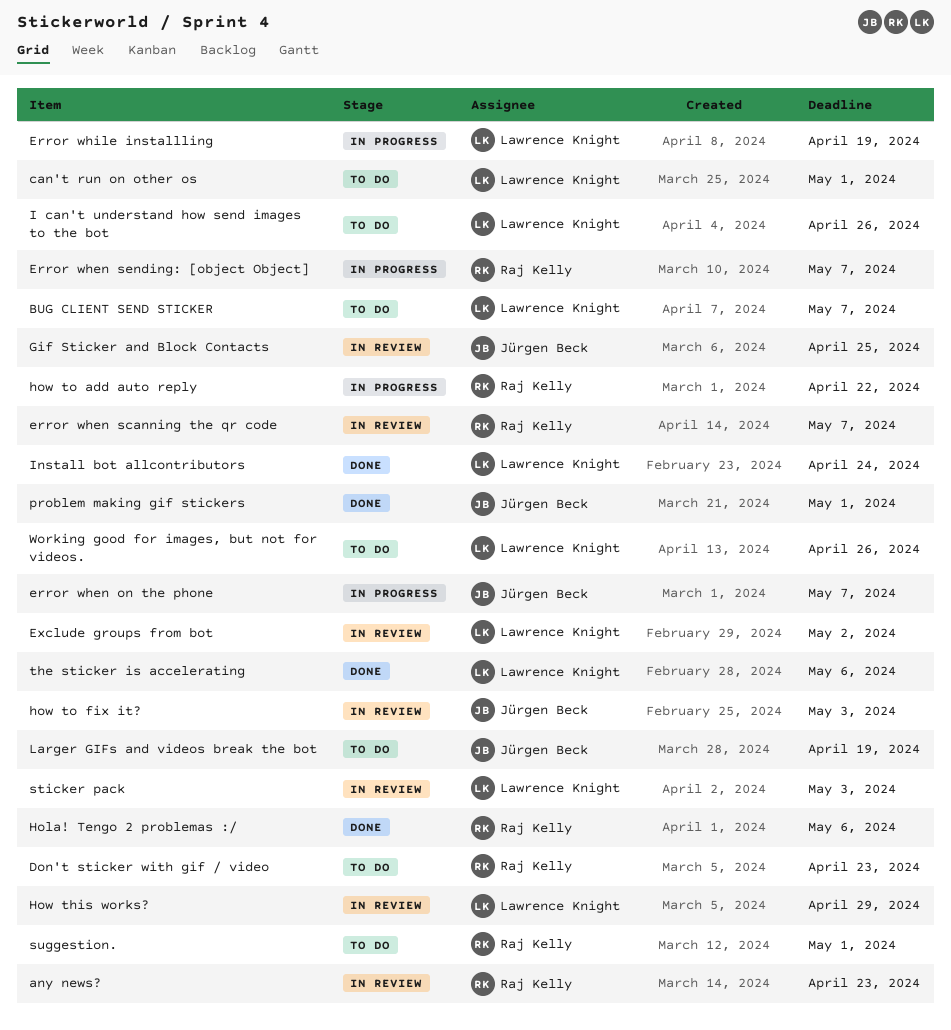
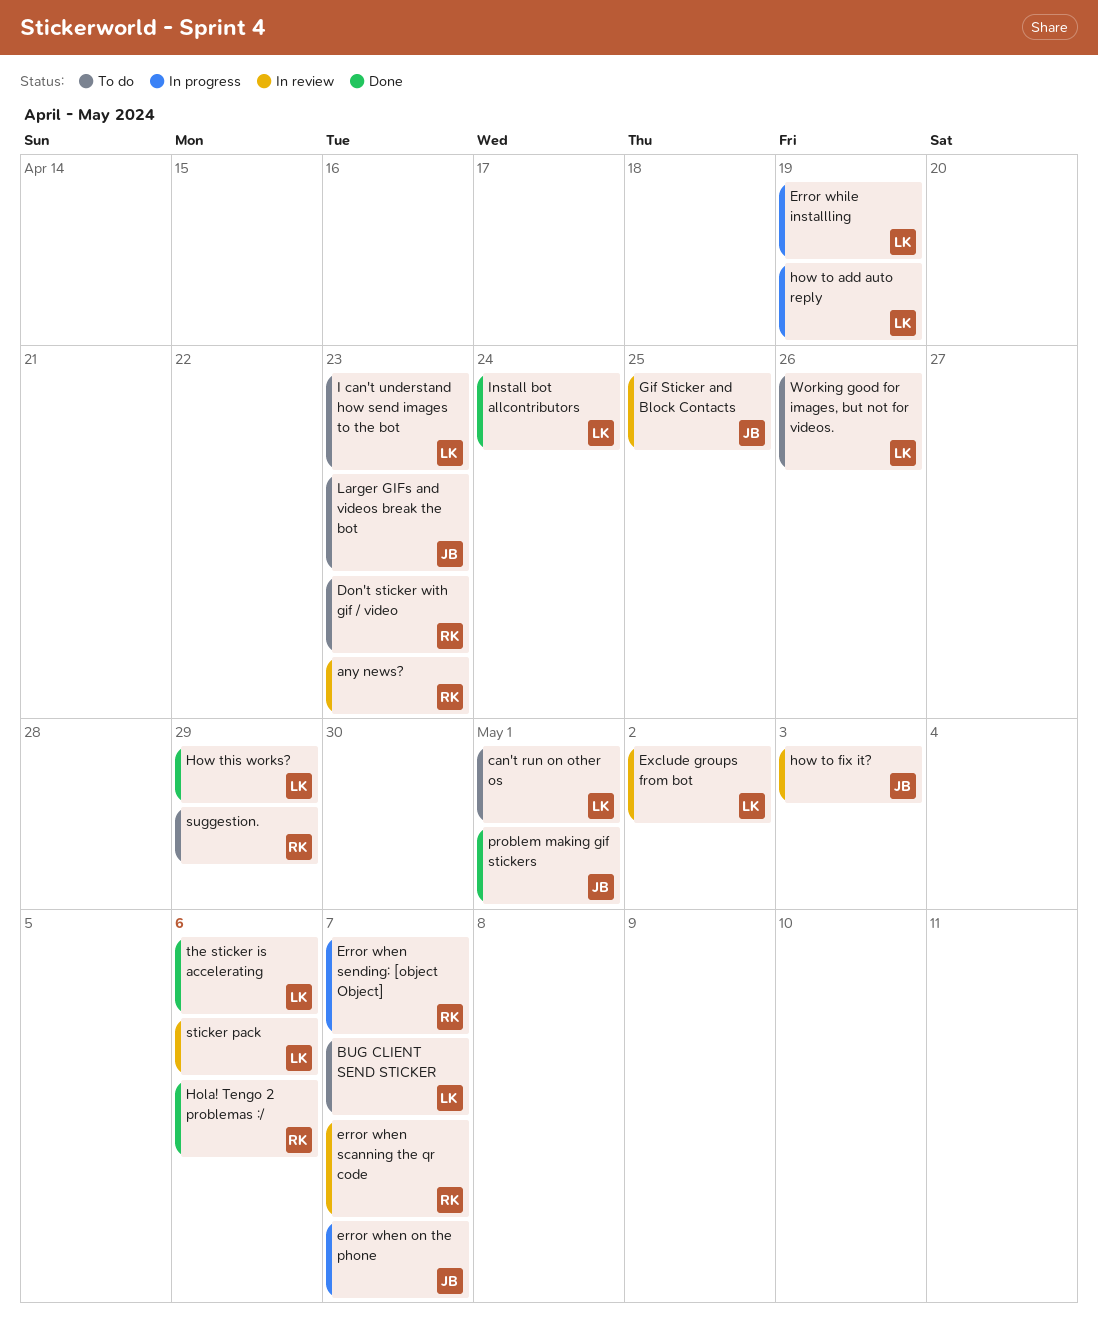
How this works?, status: In review -> Done
how to add auto reply, owner: Raj Kelly -> Lawrence Knight
how to add auto reply, due: Apr 22 -> Apr 19
I can't understand how send images to the bot, due: Apr 26 -> Apr 23
Larger GIFs and videos break the bot, due: Apr 19 -> Apr 23
sticker pack, due: May 3 -> May 6
suggestion., due: May 1 -> Apr 29

